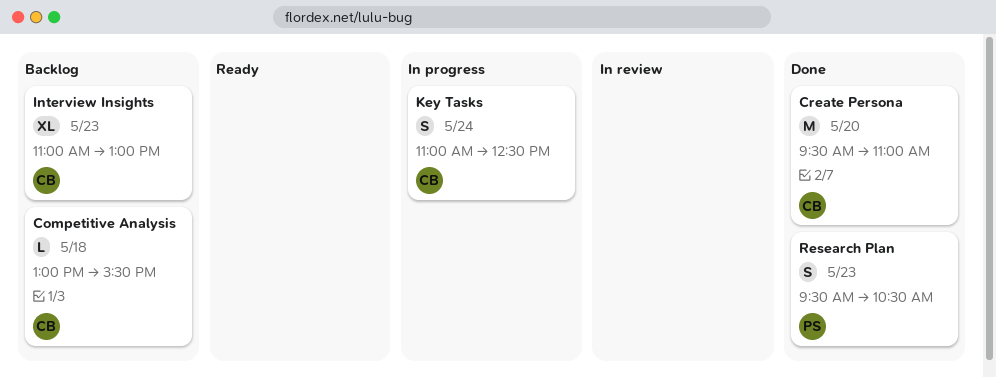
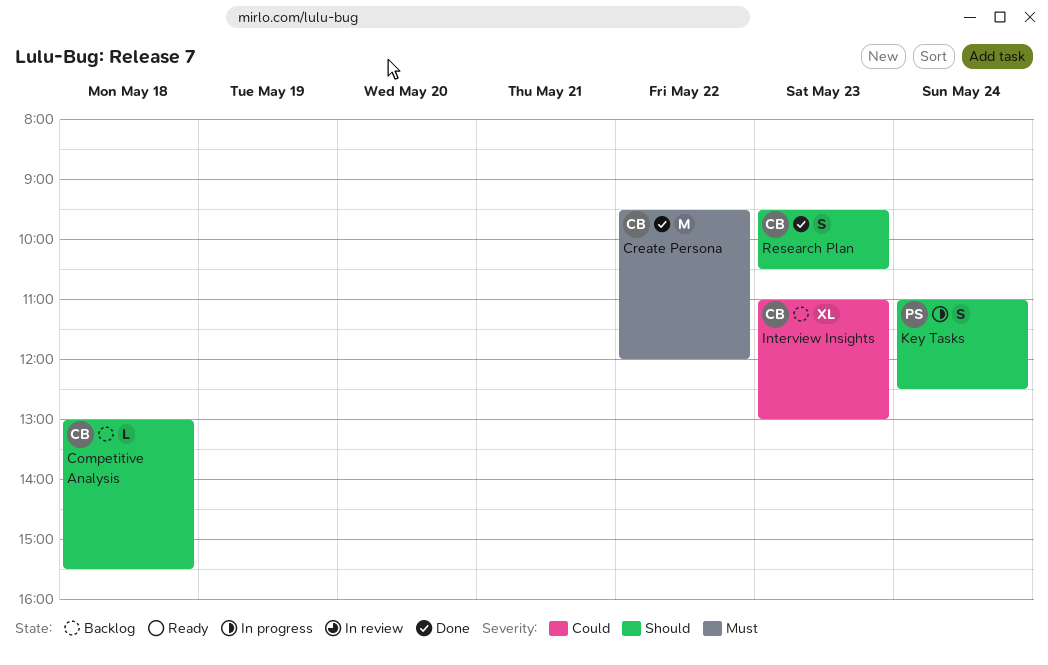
Create Persona, day: May 20 -> May 22
Create Persona, ends: 11:00 -> 12:00
Key Tasks, owner: CB -> PS
Research Plan, owner: PS -> CB

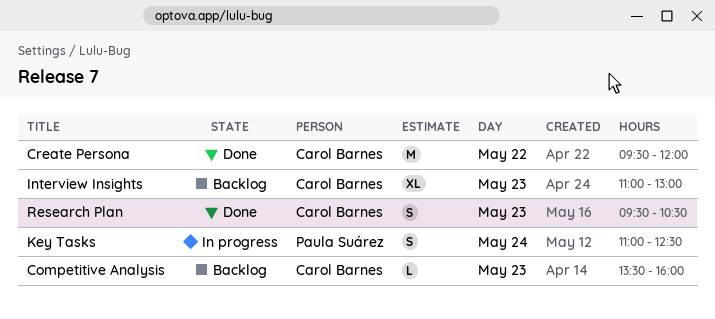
Competitive Analysis, day: May 18 -> May 23
Competitive Analysis, begins: 13:00 -> 13:30
Competitive Analysis, ends: 15:30 -> 16:00

